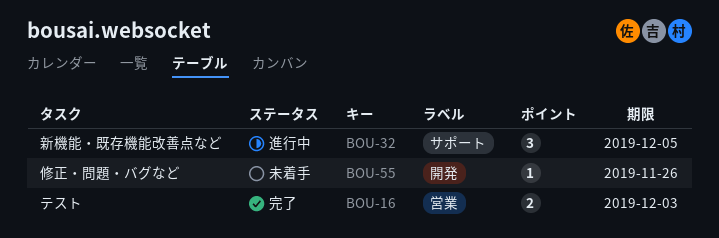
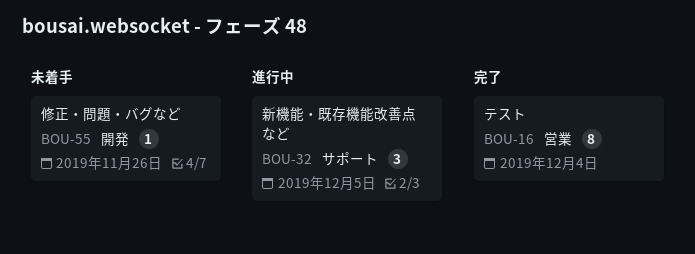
BOU-16, estimate: 2 -> 8
BOU-16, due: Dec 3 -> Dec 4

